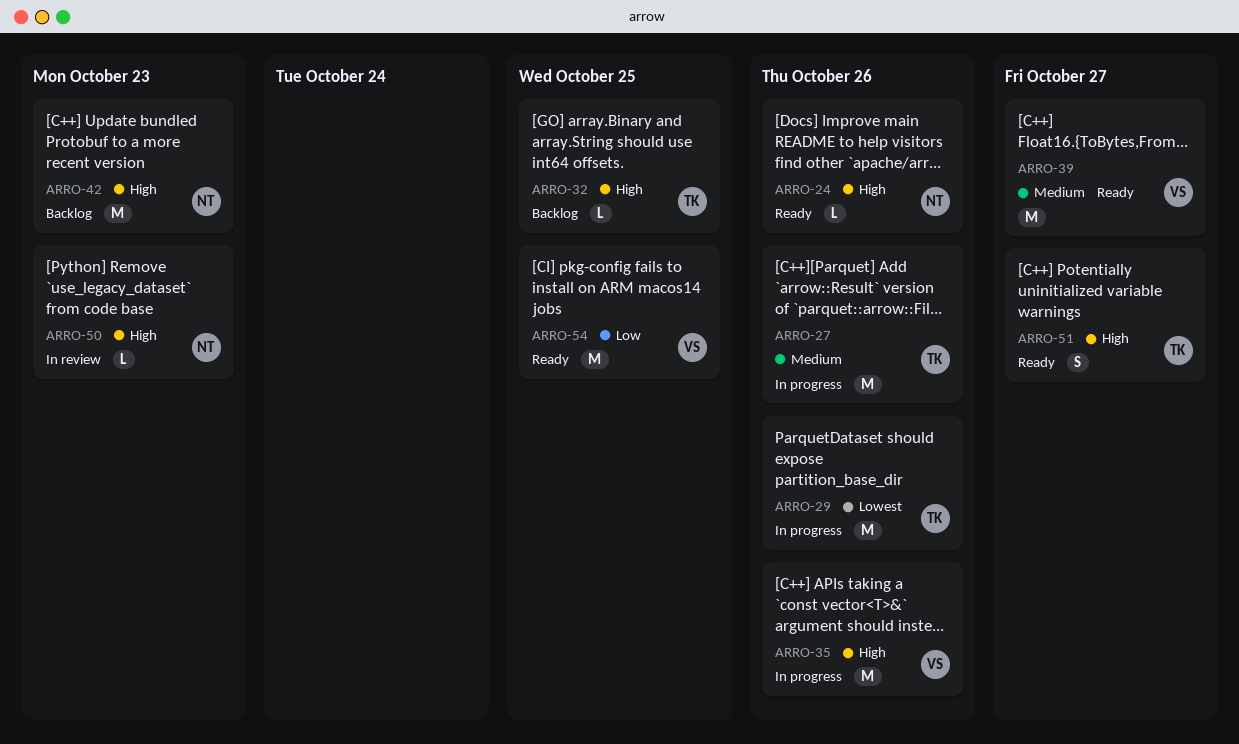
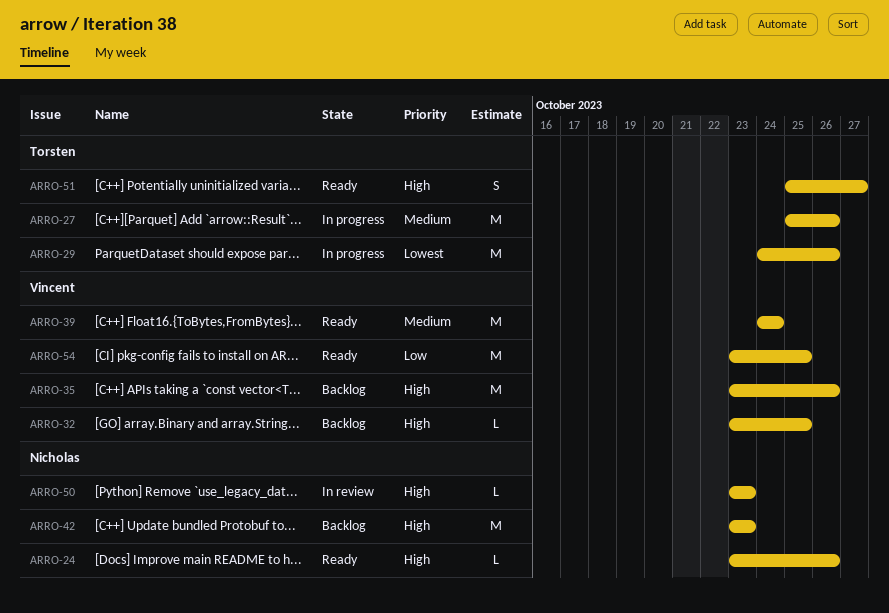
ARRO-32, owner: Torsten -> Vincent
ARRO-35, status: In progress -> Backlog
ARRO-39, due: Oct 27 -> Oct 24

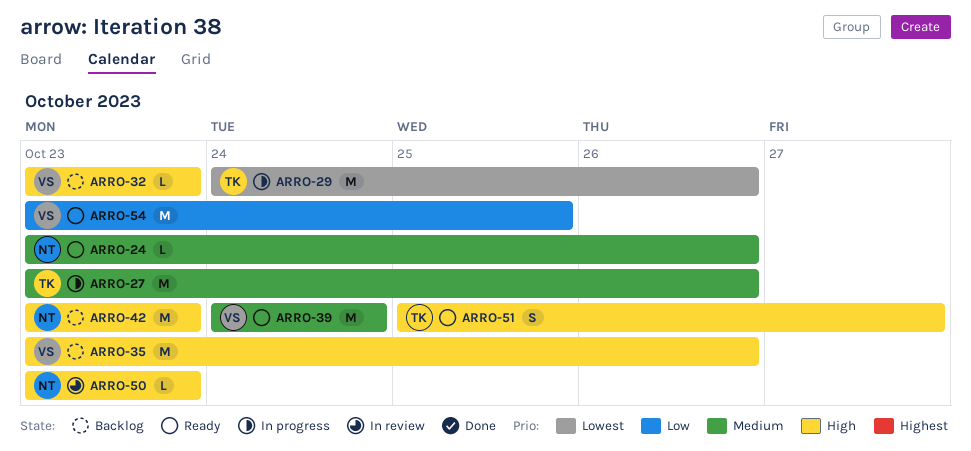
ARRO-24, priority: High -> Medium
ARRO-27, start: Oct 25 -> Oct 23
ARRO-32, due: Oct 25 -> Oct 23

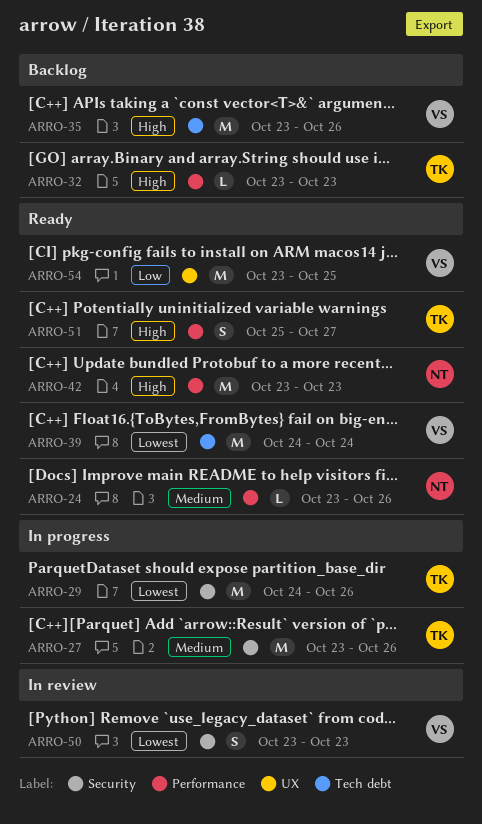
ARRO-32, owner: VS -> TK
ARRO-39, priority: Medium -> Lowest
ARRO-42, status: Backlog -> Ready
ARRO-50, owner: NT -> VS
ARRO-50, priority: High -> Lowest
ARRO-50, estimate: L -> S

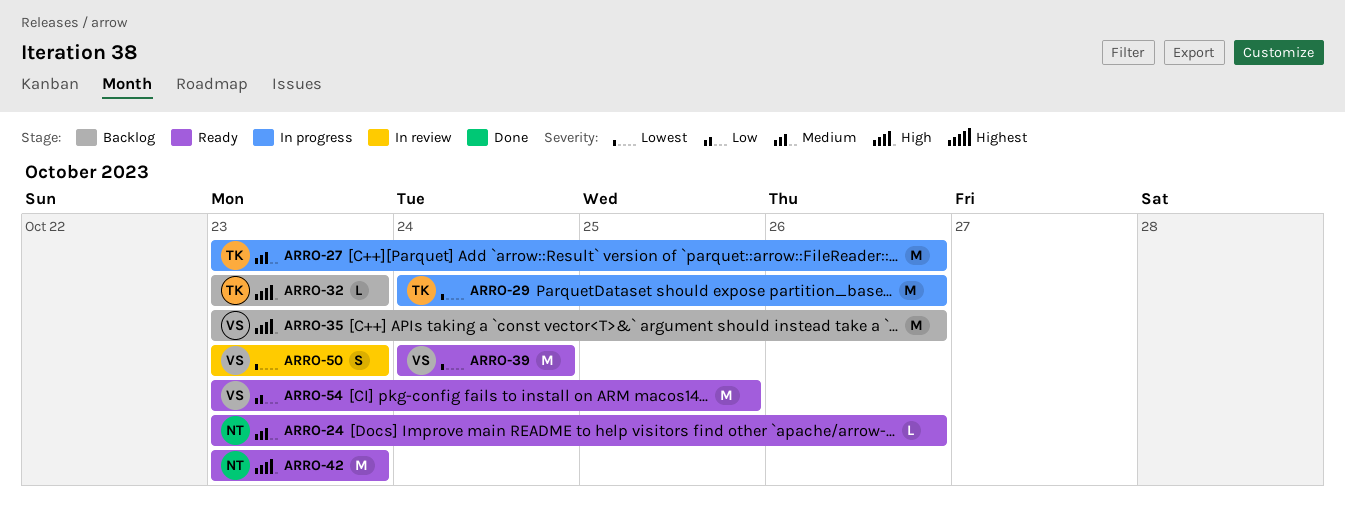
ARRO-51: present -> none

